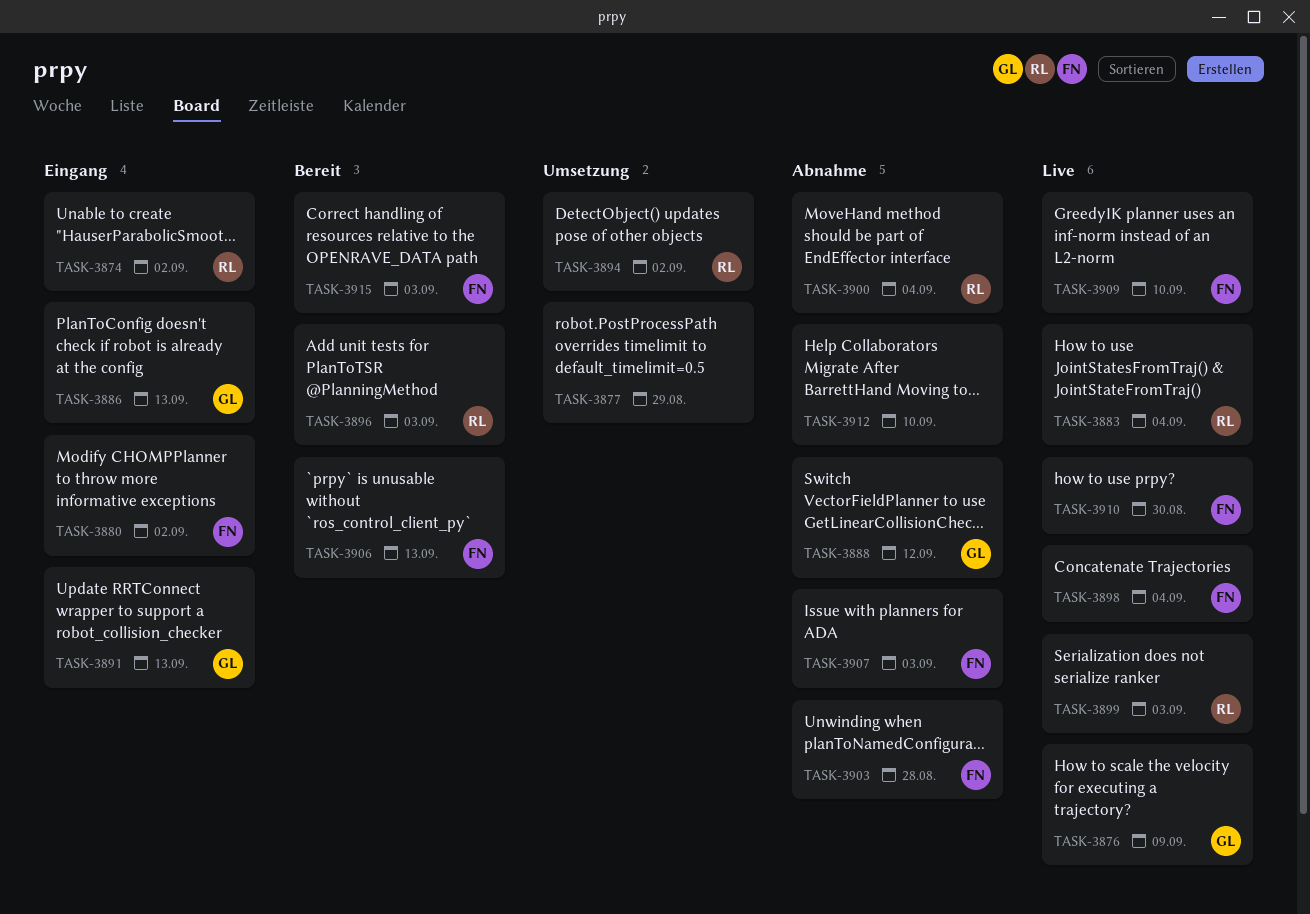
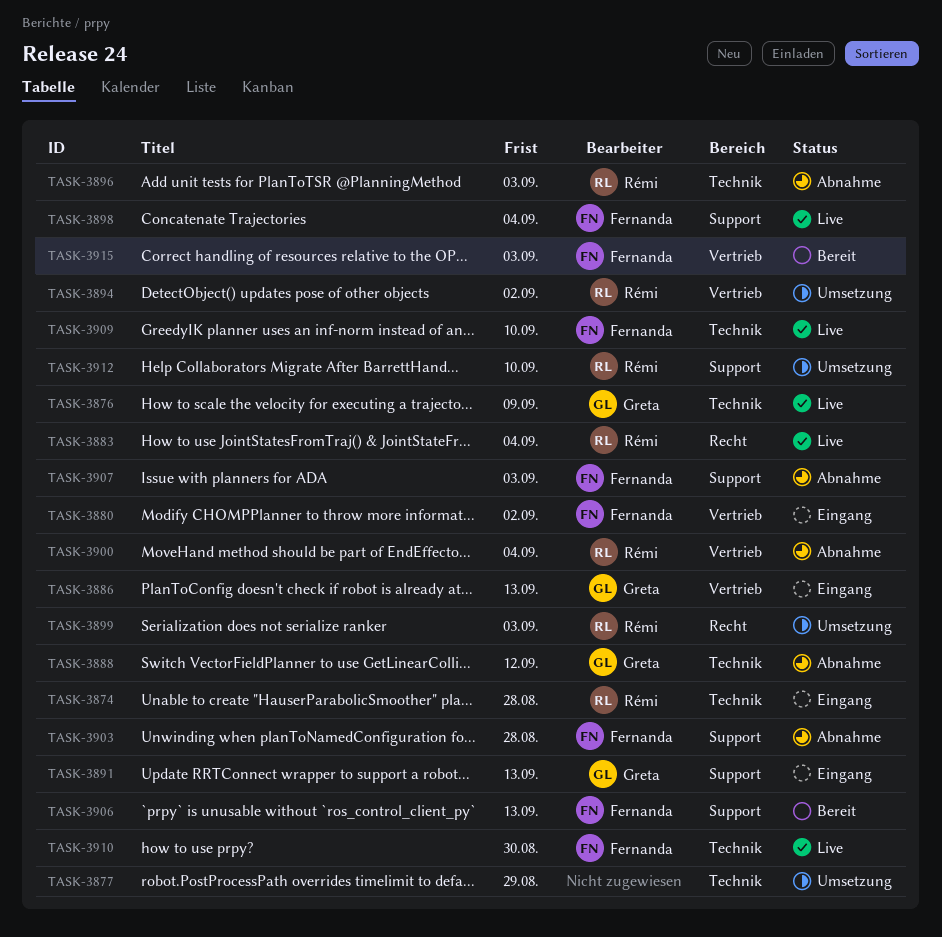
TASK-3874, due: Sep 2 -> Aug 28
TASK-3896, status: Bereit -> Abnahme
TASK-3899, status: Live -> Umsetzung
TASK-3912, status: Abnahme -> Umsetzung
TASK-3912, owner: none -> Rémi

